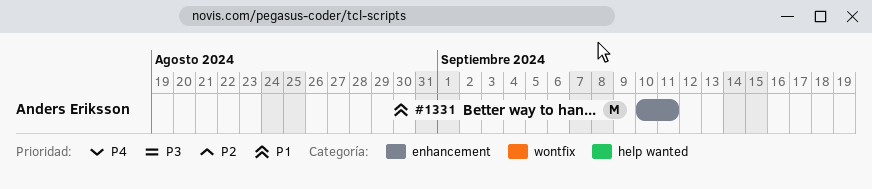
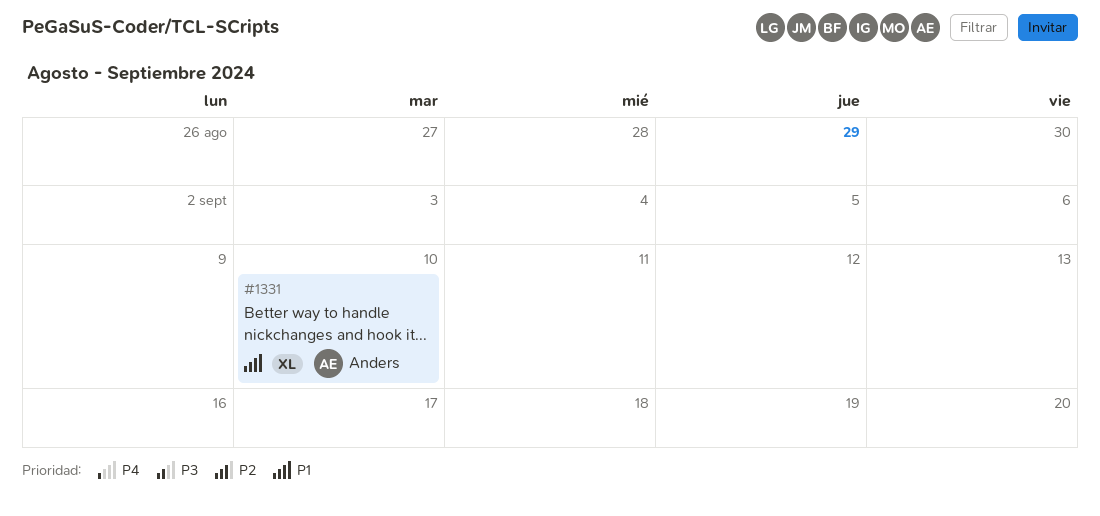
#1331, estimate: M -> XL
#1331, due: Sep 11 -> Sep 10

